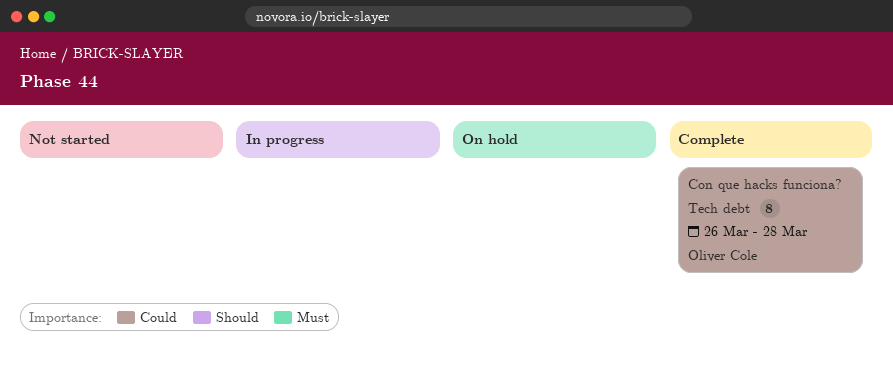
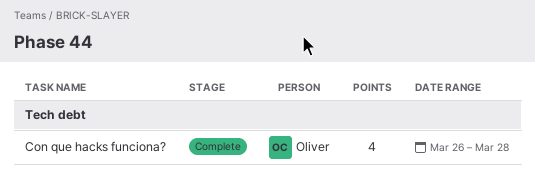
Con que hacks funciona?, estimate: 8 -> 4

